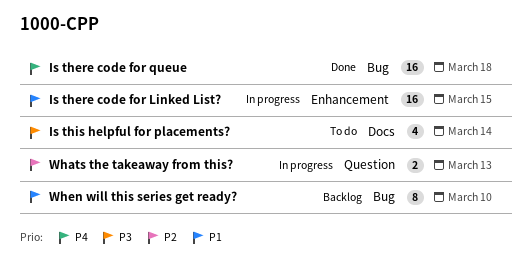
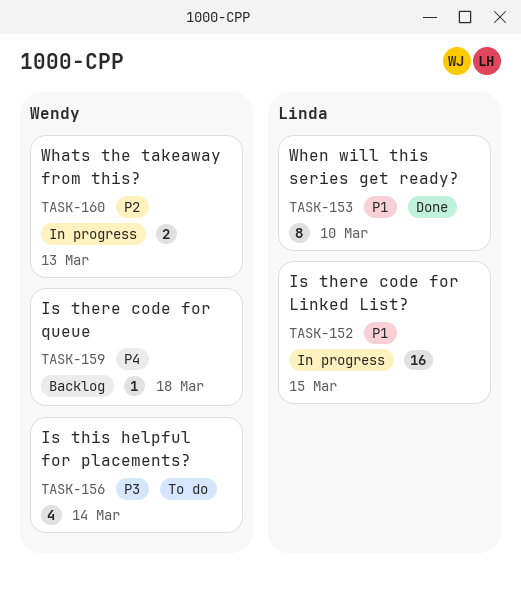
Is there code for queue, status: Done -> Backlog
Is there code for queue, estimate: 16 -> 1
When will this series get ready?, status: Backlog -> Done

